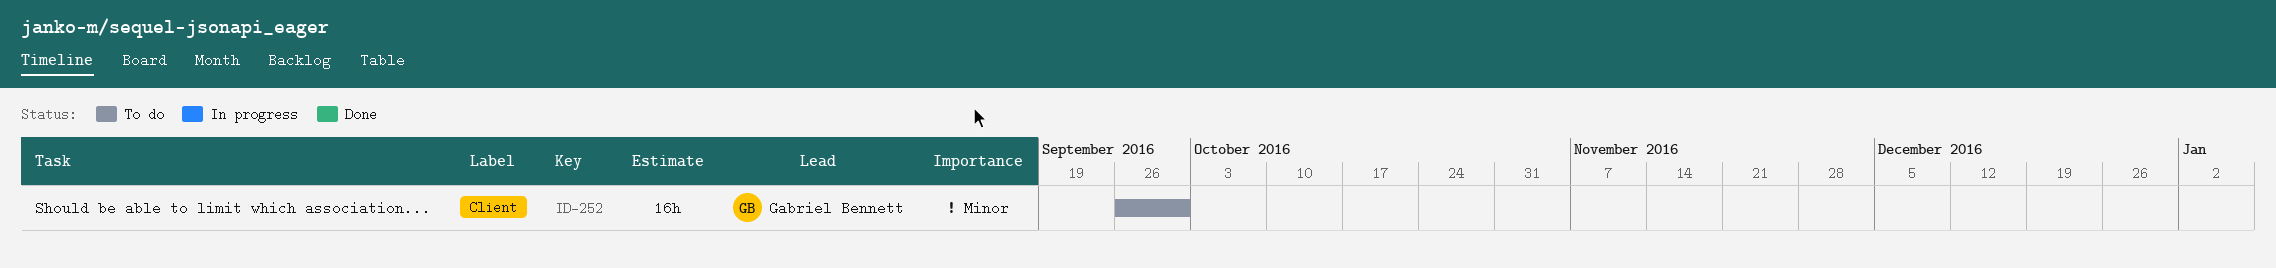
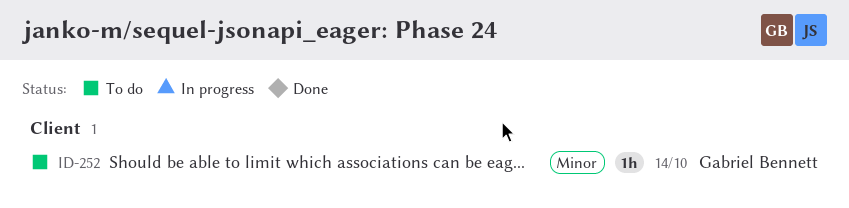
ID-252, estimate: 16h -> 1h
ID-252, due: Sep 30 -> Oct 14

